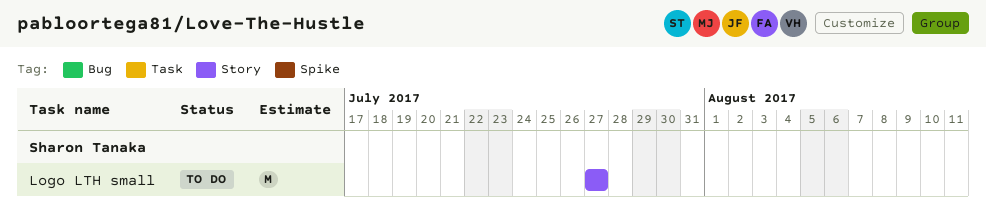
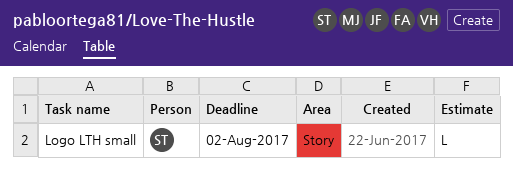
Logo LTH small, estimate: M -> L
Logo LTH small, due: Jul 27 -> Aug 2

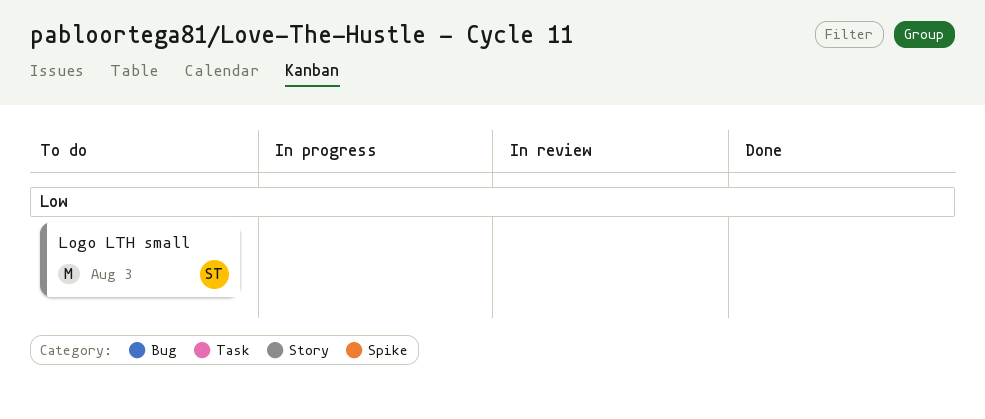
Logo LTH small, estimate: L -> M
Logo LTH small, due: Aug 2 -> Aug 3

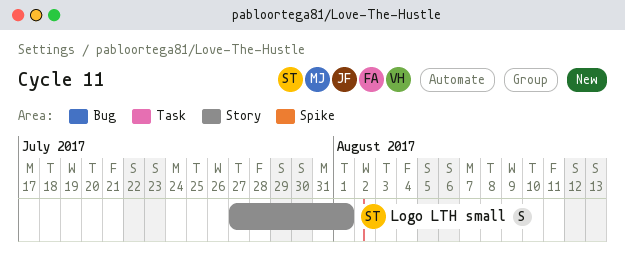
Logo LTH small, estimate: M -> S
Logo LTH small, due: Aug 3 -> Aug 1

